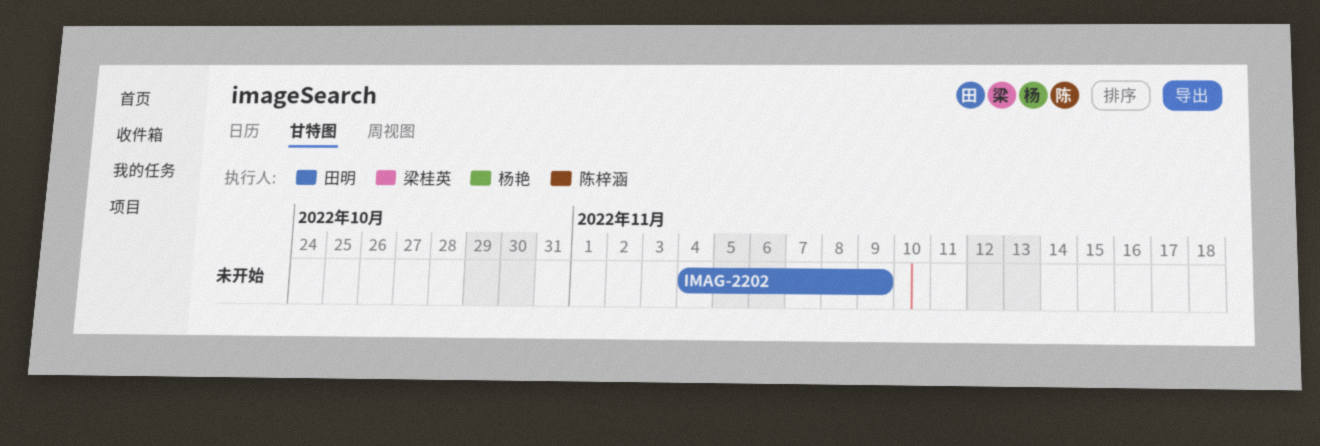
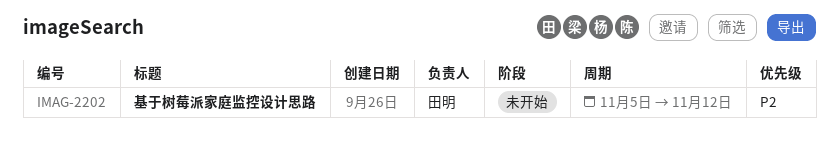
IMAG-2202, start: Nov 4 -> Nov 5
IMAG-2202, due: Nov 9 -> Nov 12

